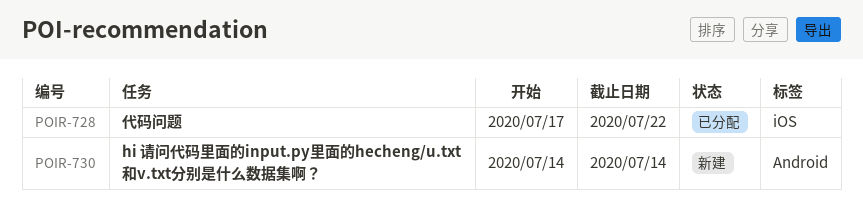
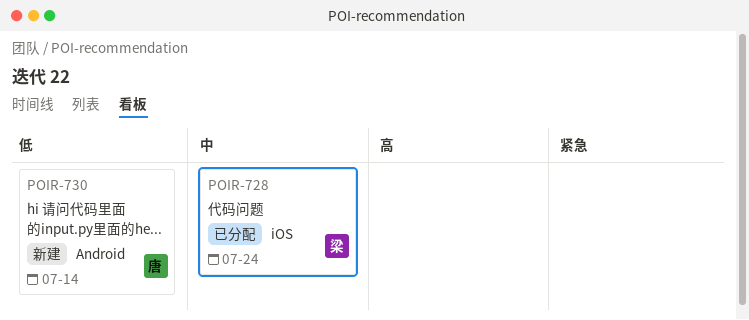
POIR-728, due: Jul 22 -> Jul 24

